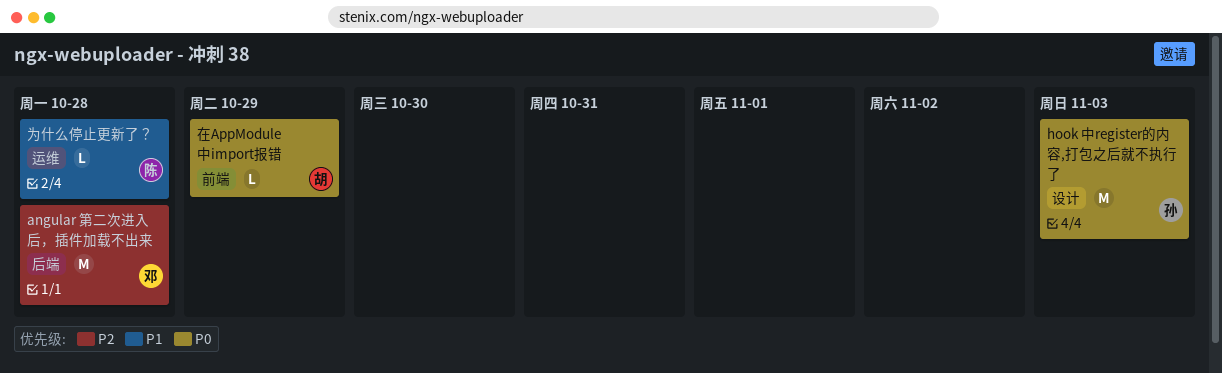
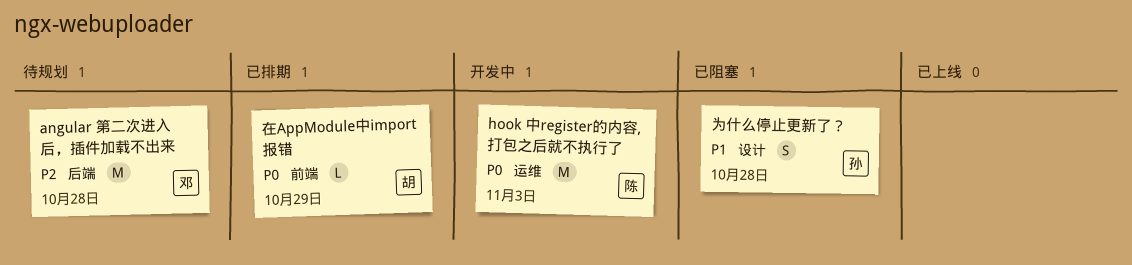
hook 中register的内容,打包之后就不执行了, owner: 孙 -> 陈
hook 中register的内容,打包之后就不执行了, label: 设计 -> 运维
为什么停止更新了？, owner: 陈 -> 孙
为什么停止更新了？, label: 运维 -> 设计
为什么停止更新了？, estimate: L -> S

